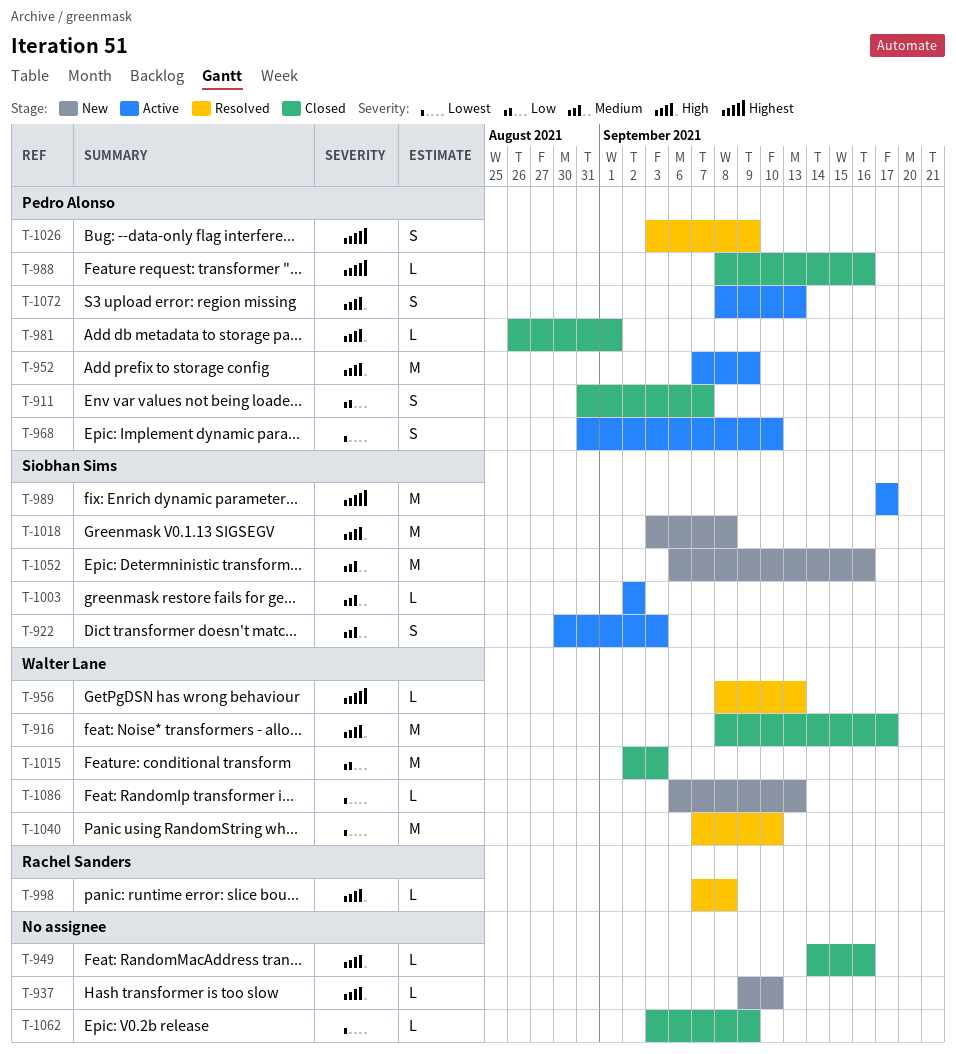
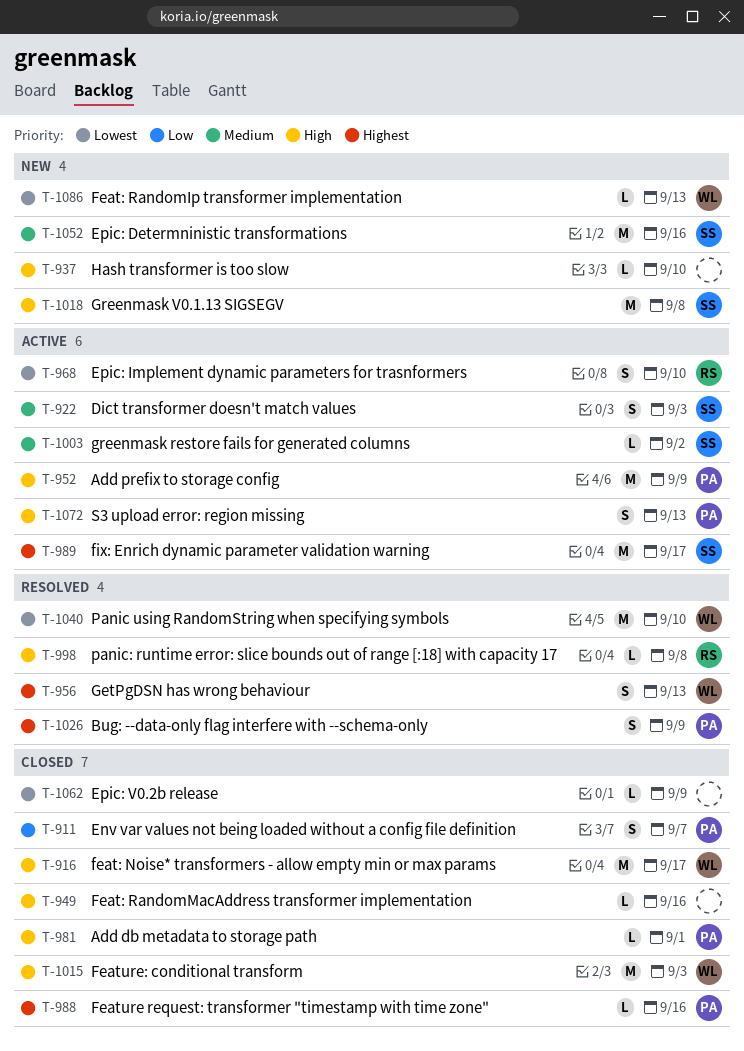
T-956, estimate: L -> S
T-968, owner: Pedro Alonso -> Rachel Sanders
T-1015, priority: Low -> High

